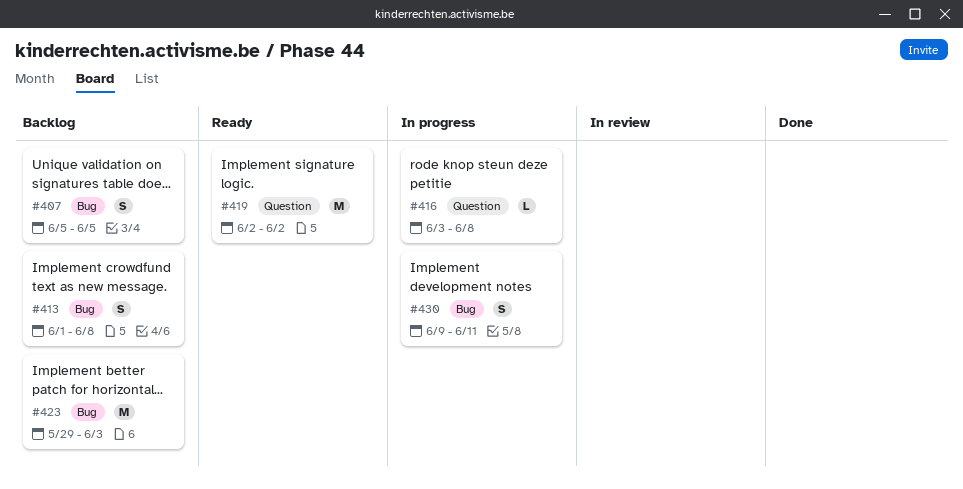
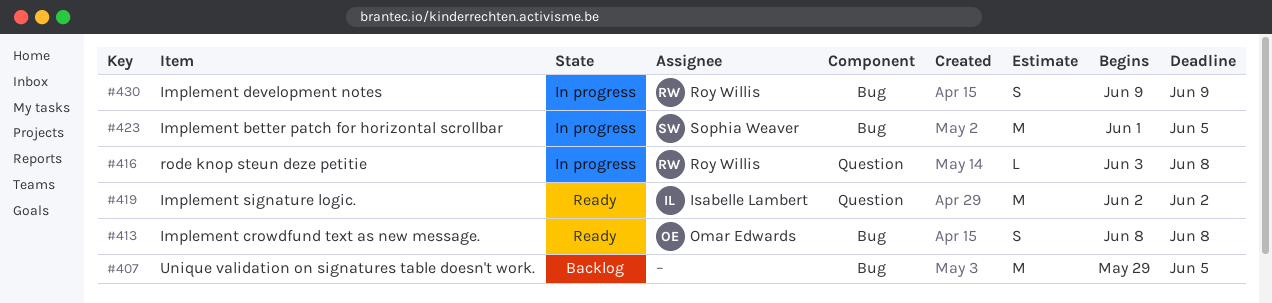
#407, estimate: S -> M
#407, start: Jun 5 -> May 29
#413, status: Backlog -> Ready
#413, start: Jun 1 -> Jun 8
#423, status: Backlog -> In progress
#423, start: May 29 -> Jun 1
#423, due: Jun 3 -> Jun 5
#430, due: Jun 11 -> Jun 9

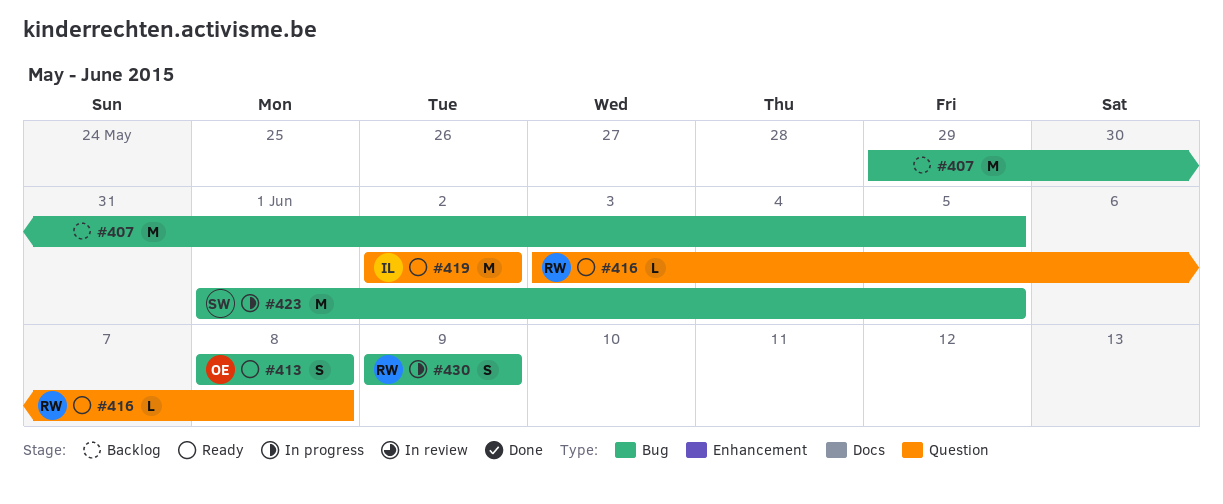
#416, status: In progress -> Ready

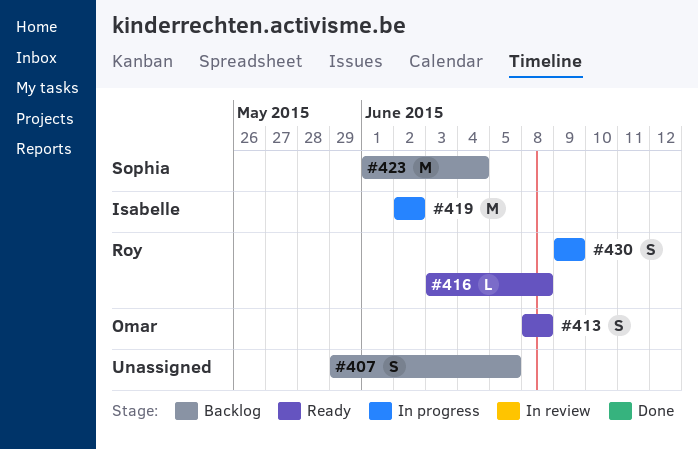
#407, estimate: M -> S
#419, status: Ready -> In progress
#423, status: In progress -> Backlog
#423, due: Jun 5 -> Jun 4

